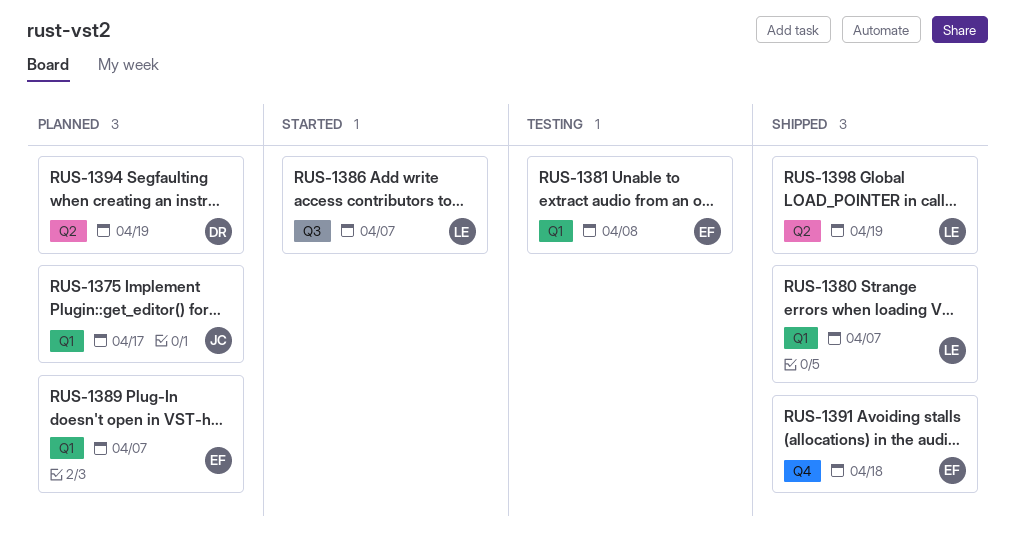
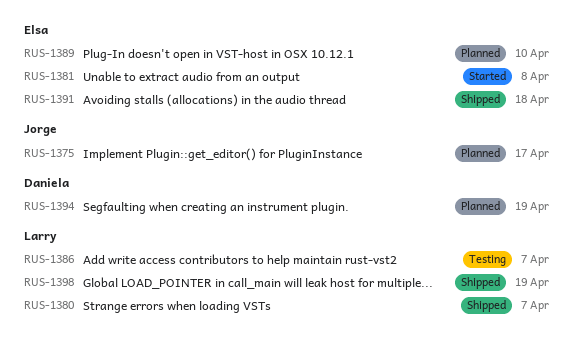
RUS-1381, status: Testing -> Started
RUS-1386, status: Started -> Testing
RUS-1389, due: Apr 7 -> Apr 10

